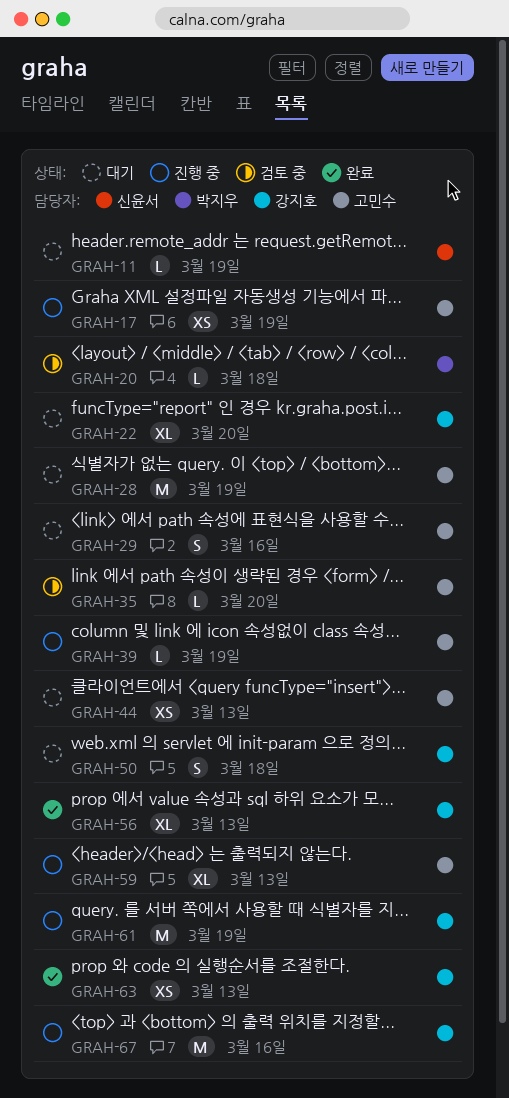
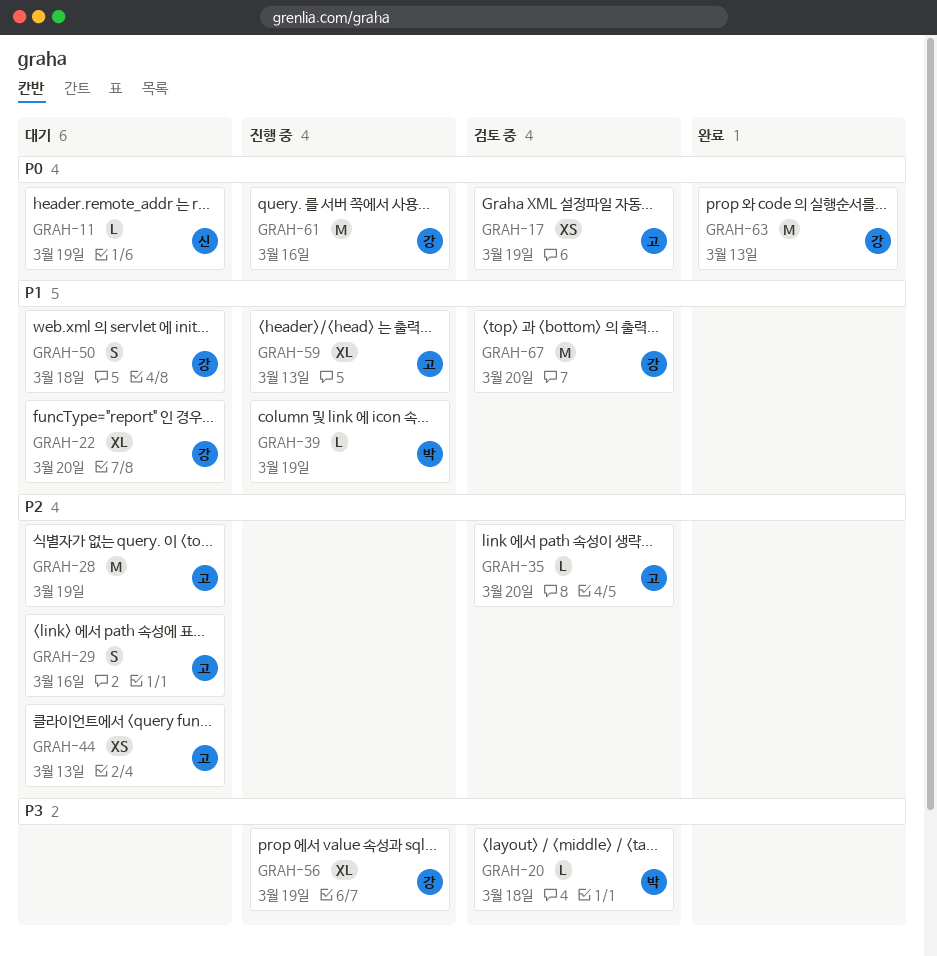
GRAH-17, status: 진행 중 -> 검토 중
GRAH-39, owner: 고민수 -> 박지우
GRAH-56, status: 완료 -> 진행 중
GRAH-56, due: Mar 13 -> Mar 19
GRAH-61, due: Mar 19 -> Mar 16
GRAH-63, estimate: XS -> M
GRAH-67, status: 진행 중 -> 검토 중
GRAH-67, due: Mar 16 -> Mar 20

